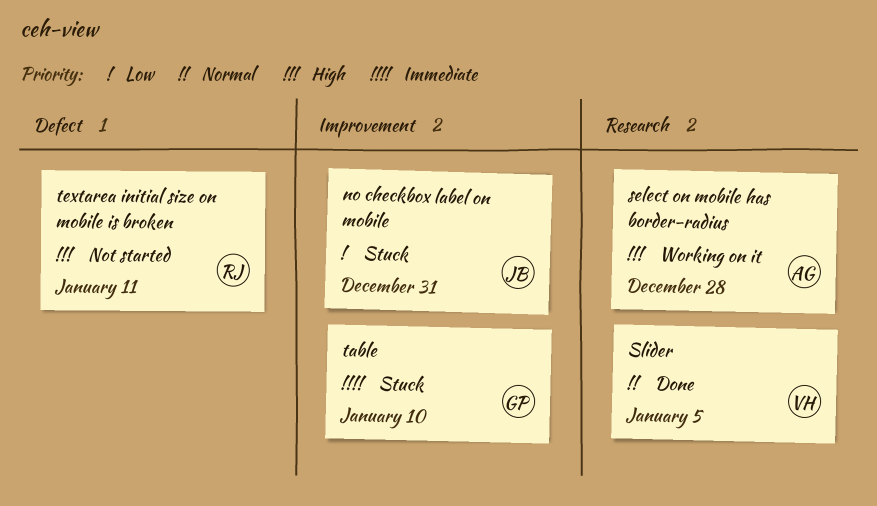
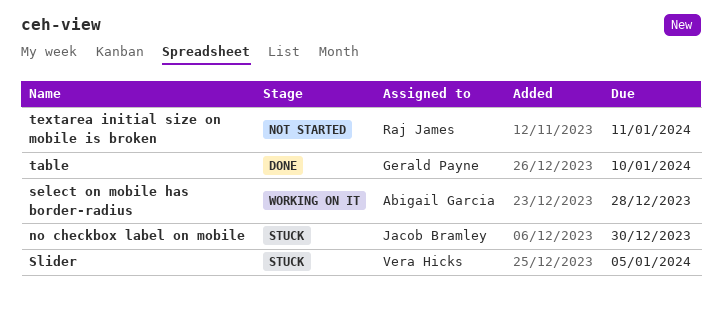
no checkbox label on mobile, due: Dec 31 -> Dec 30
Slider, status: Done -> Stuck
table, status: Stuck -> Done

